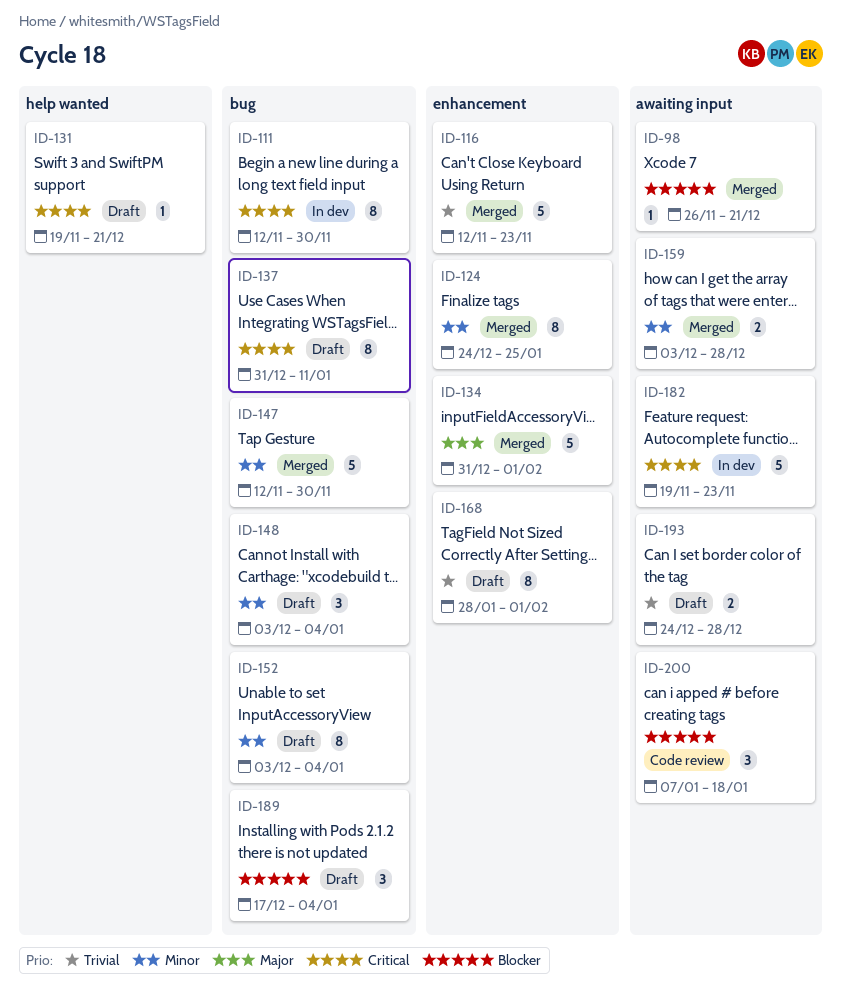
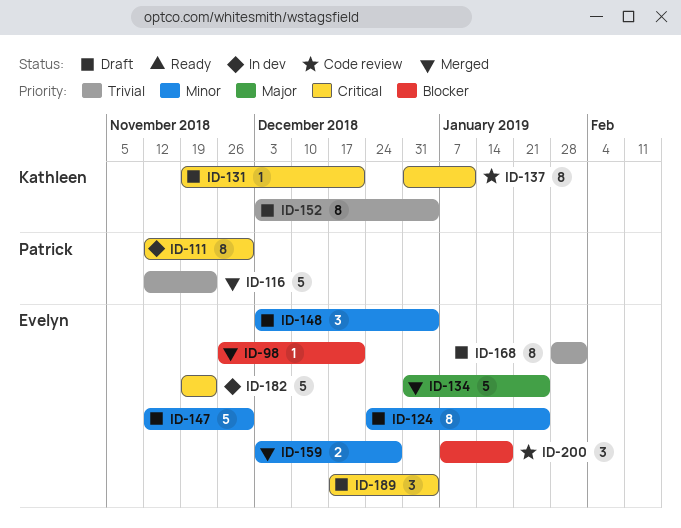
ID-124, status: Merged -> Draft
ID-134, due: Feb 1 -> Jan 25
ID-137, status: Draft -> Code review
ID-147, status: Merged -> Draft
ID-152, priority: Minor -> Trivial
ID-189, priority: Blocker -> Critical
ID-193: present -> none

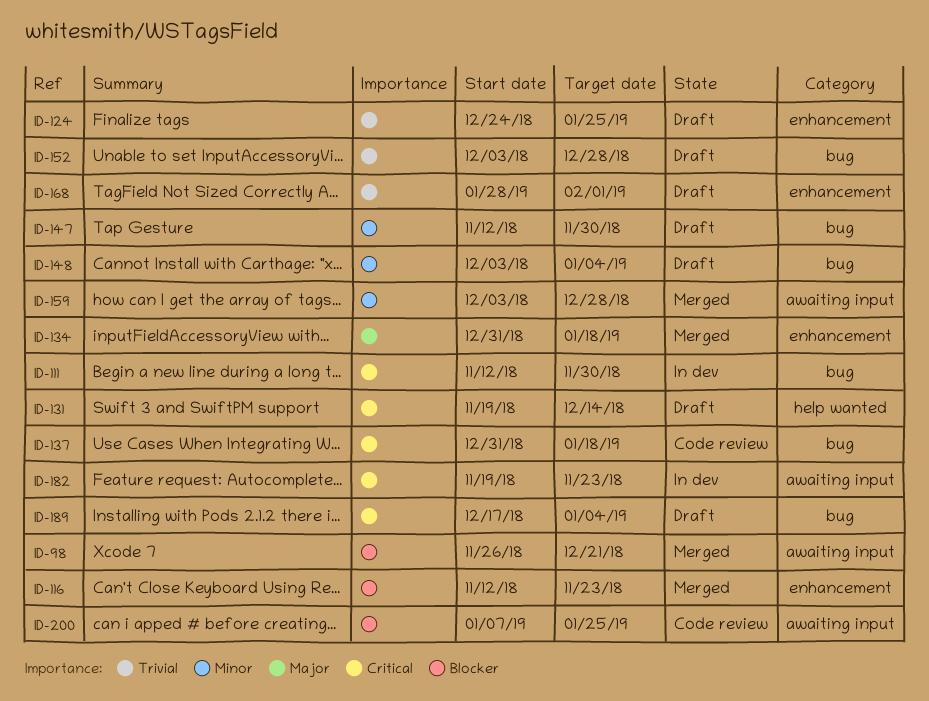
ID-116, priority: Trivial -> Blocker
ID-124, priority: Minor -> Trivial
ID-131, due: Dec 21 -> Dec 14
ID-134, due: Jan 25 -> Jan 18
ID-137, due: Jan 11 -> Jan 18
ID-152, due: Jan 4 -> Dec 28
ID-200, due: Jan 18 -> Jan 25

